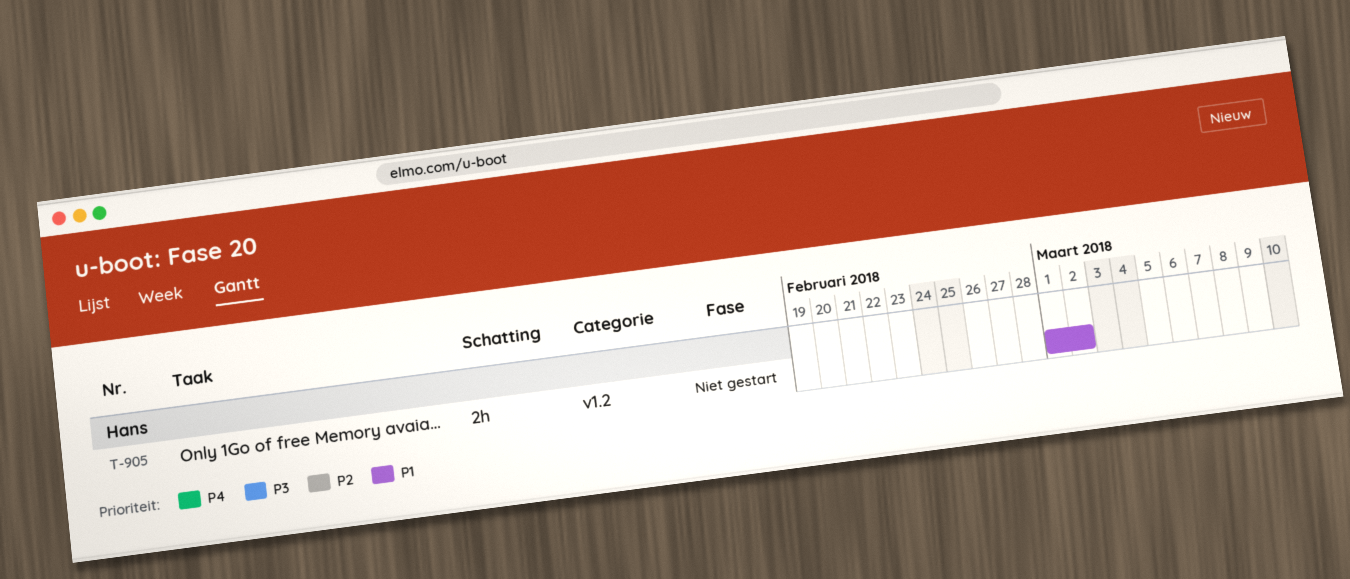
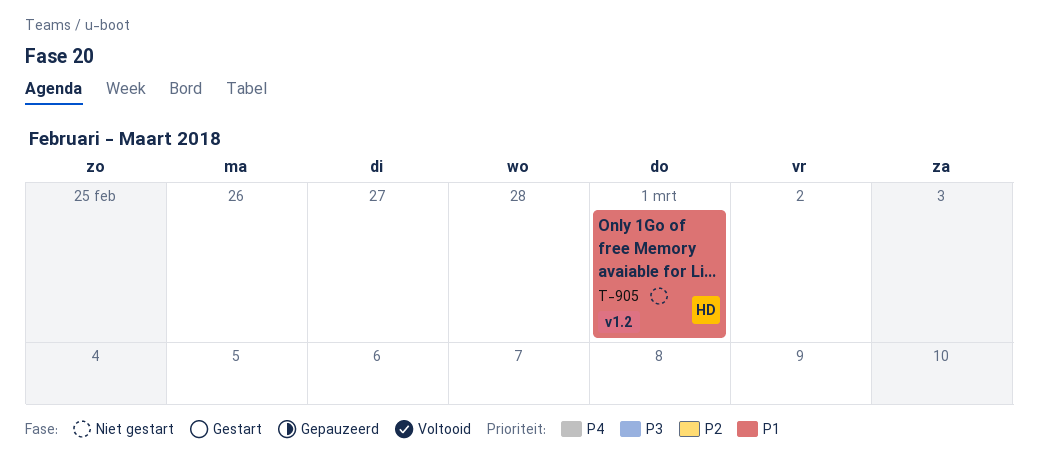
T-905, due: Mar 2 -> Mar 1

